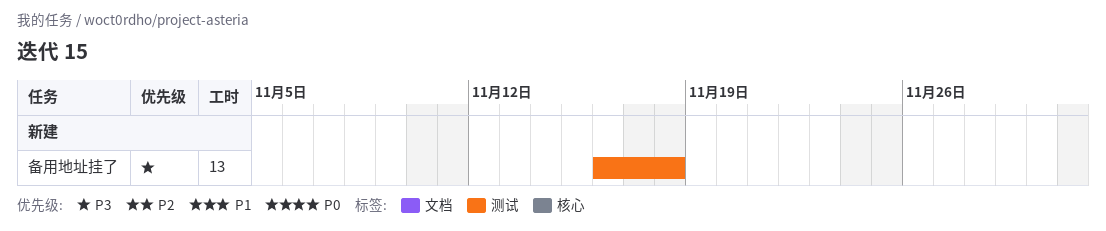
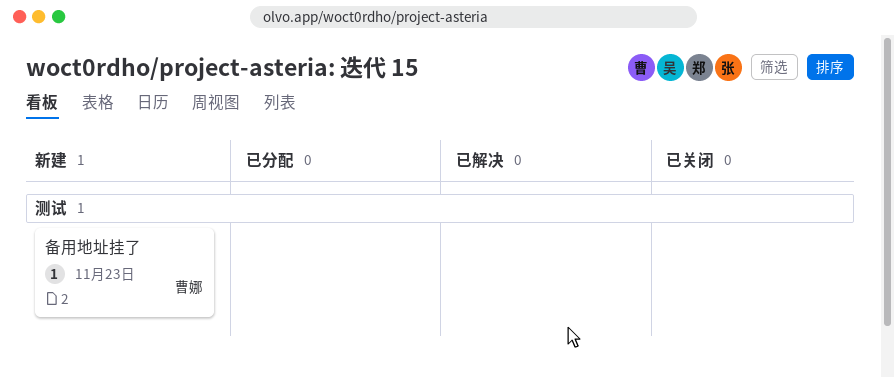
备用地址挂了, estimate: 13 -> 1
备用地址挂了, due: Nov 18 -> Nov 23

